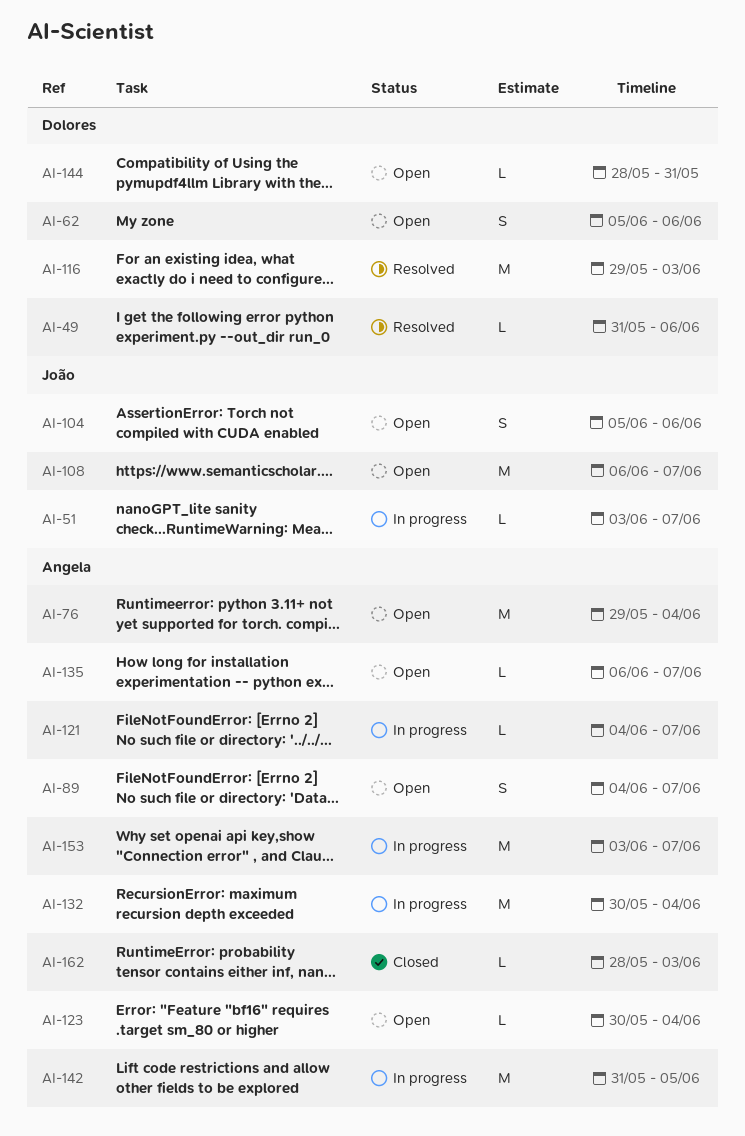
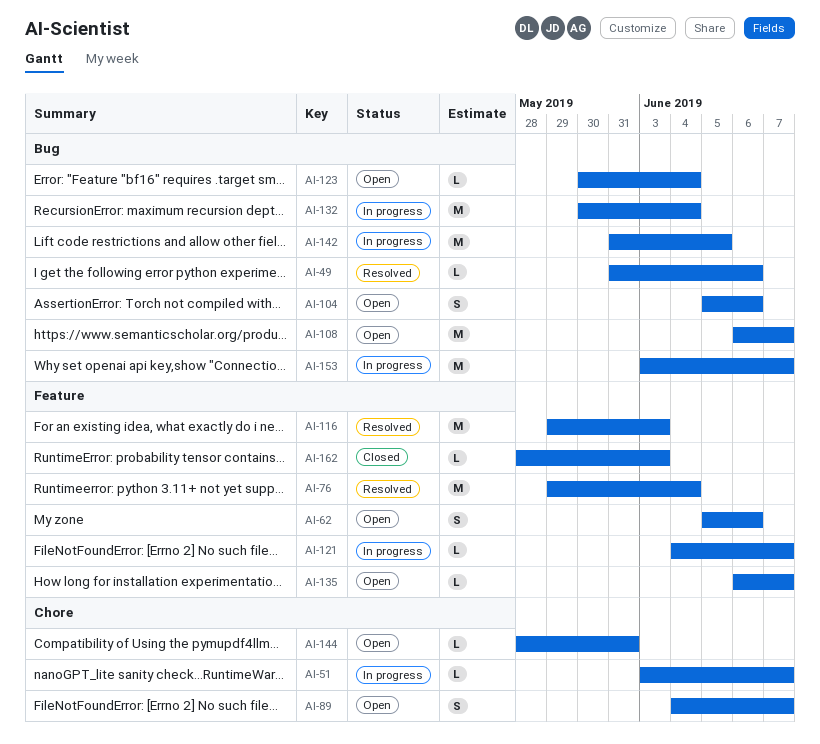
AI-76, status: Open -> Resolved

